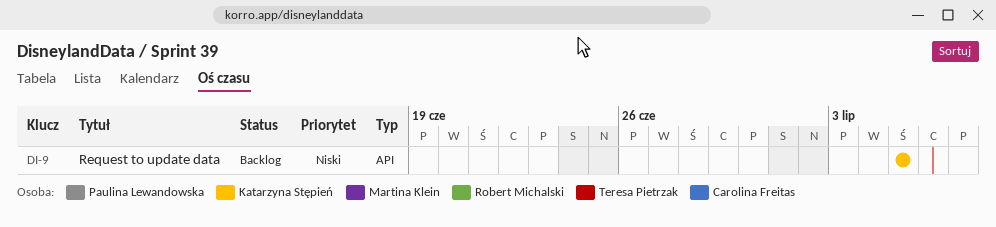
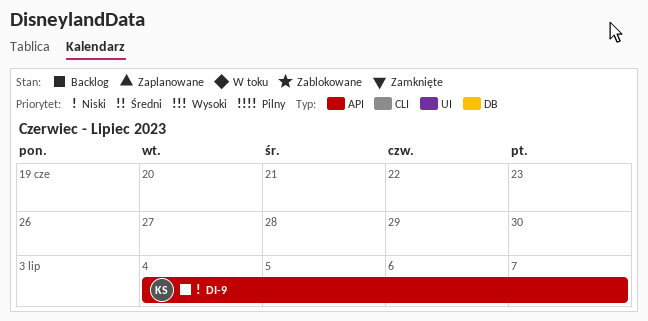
DI-9, start: Jul 5 -> Jul 4
DI-9, due: Jul 5 -> Jul 7

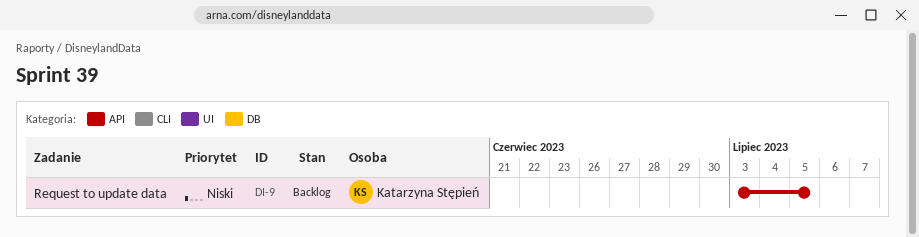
DI-9, start: Jul 4 -> Jul 3
DI-9, due: Jul 7 -> Jul 5

